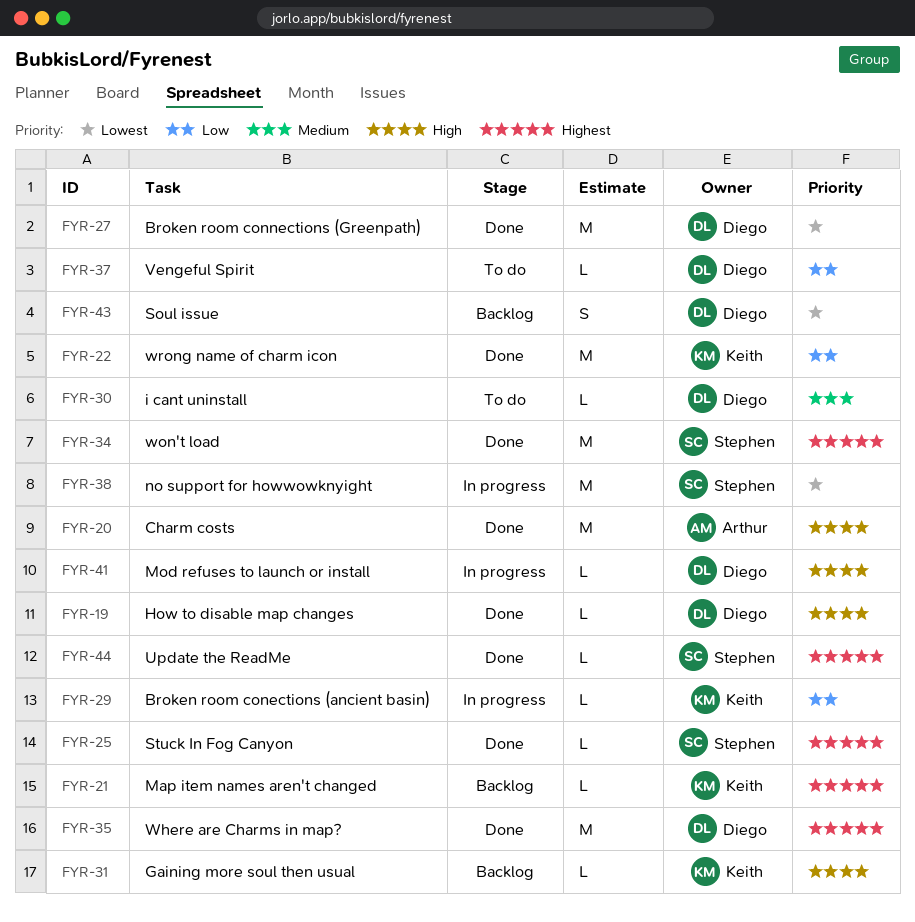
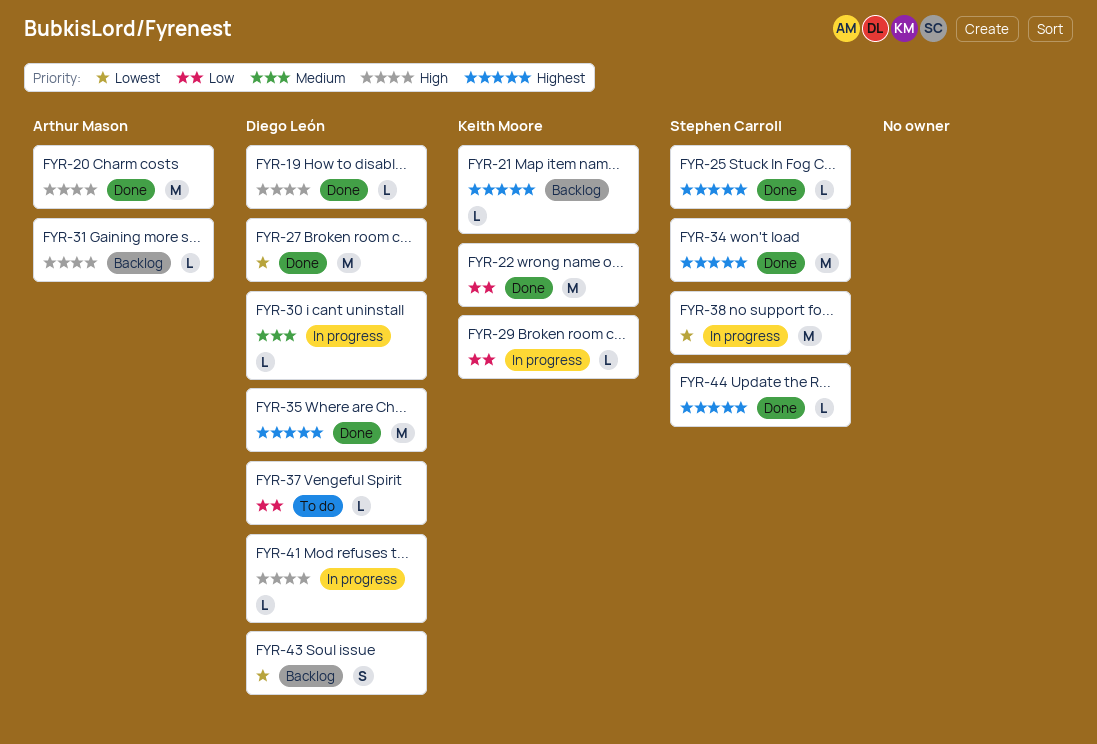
FYR-30, status: To do -> In progress
FYR-31, owner: Keith Moore -> Arthur Mason

